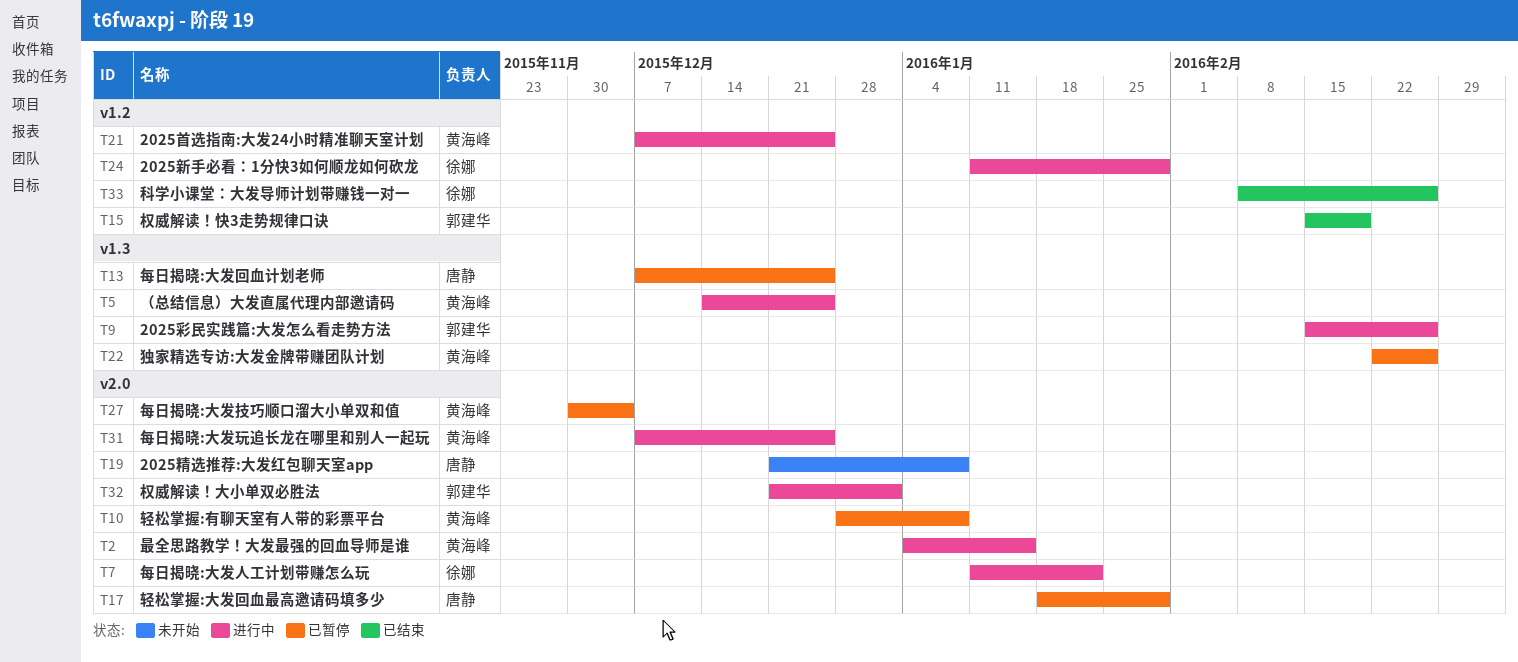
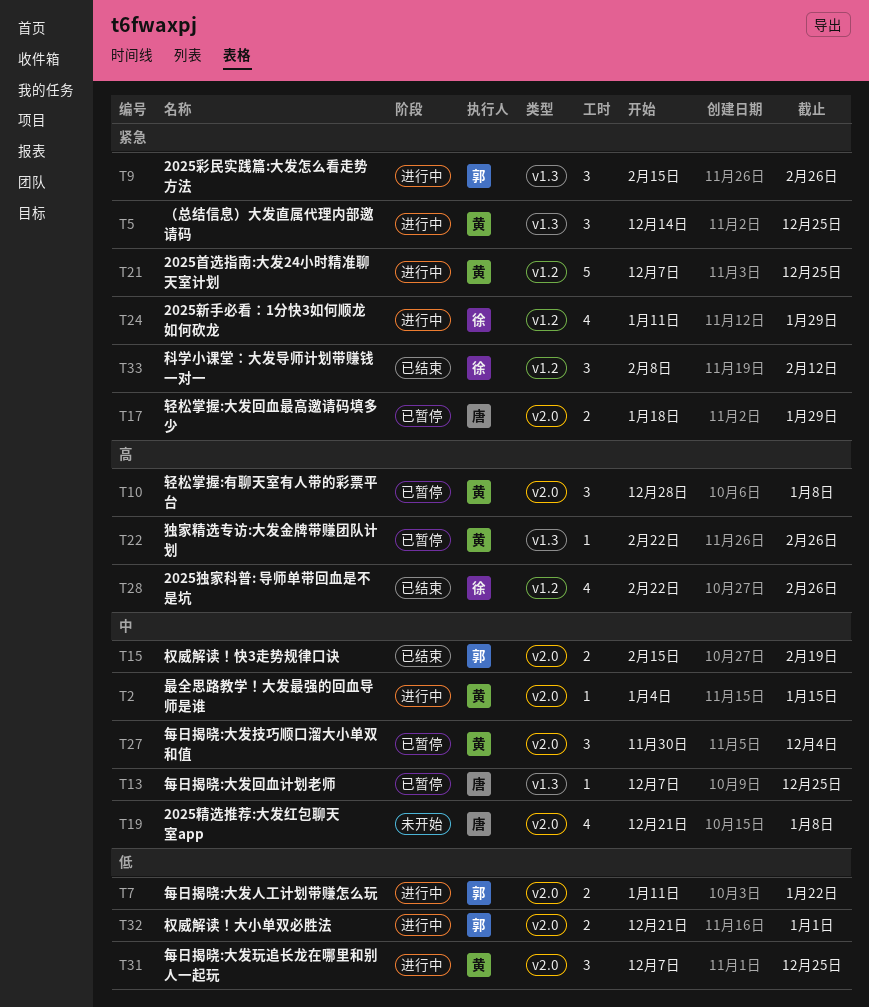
T7, owner: 徐娜 -> 郭建华
T15, label: v1.2 -> v2.0
T28: none -> present
T33, due: Feb 26 -> Feb 12

